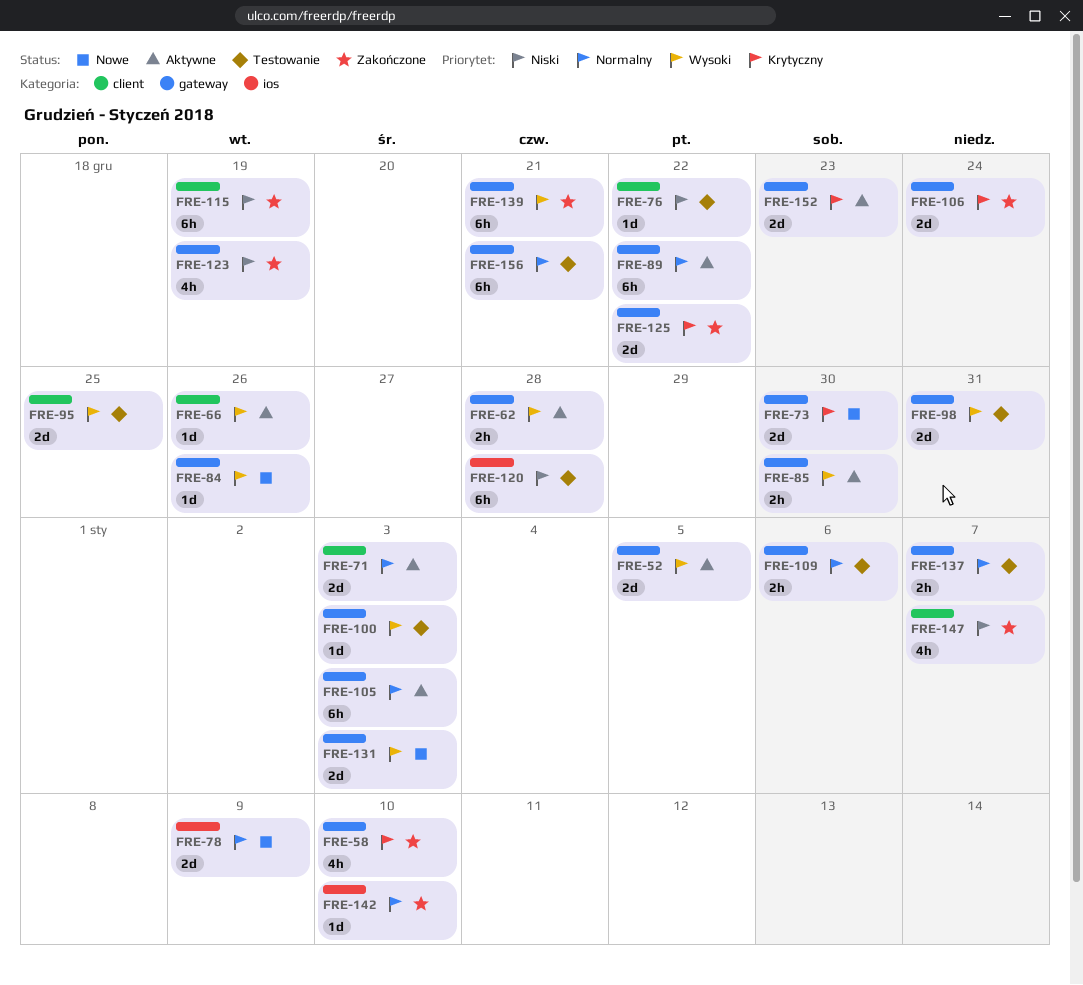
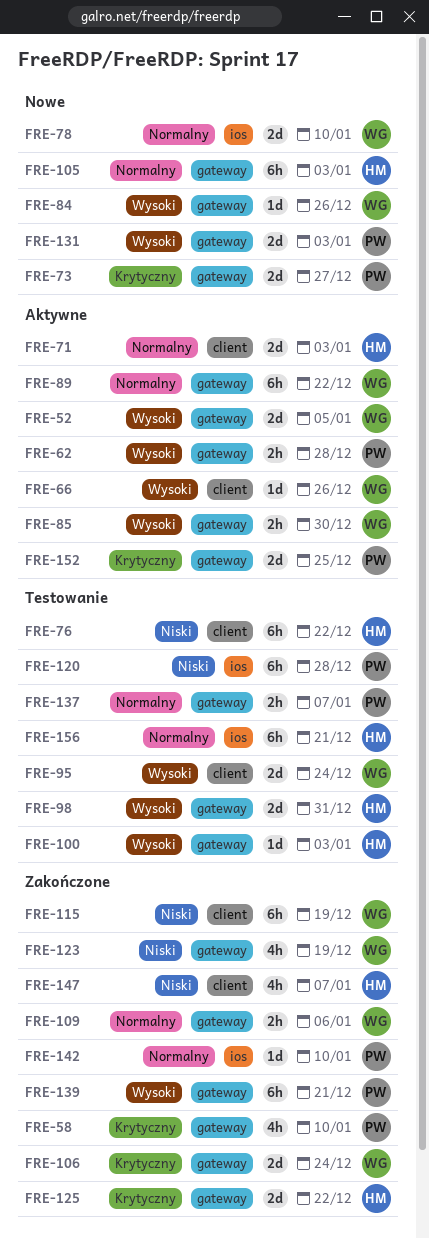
FRE-73, due: Dec 30 -> Dec 27
FRE-76, estimate: 1d -> 6h
FRE-78, due: Jan 9 -> Jan 10
FRE-95, due: Dec 25 -> Dec 24
FRE-105, status: Aktywne -> Nowe
FRE-109, status: Testowanie -> Zakończone
FRE-152, due: Dec 23 -> Dec 25
FRE-156, label: gateway -> ios

